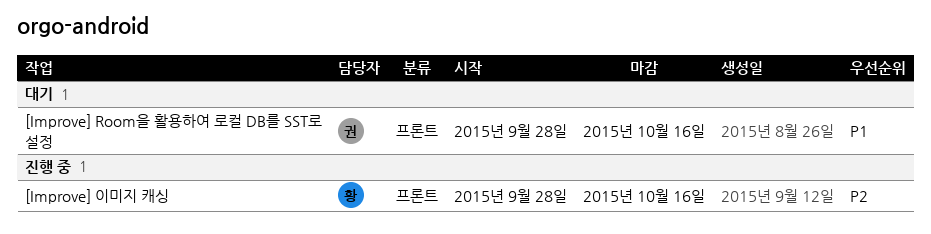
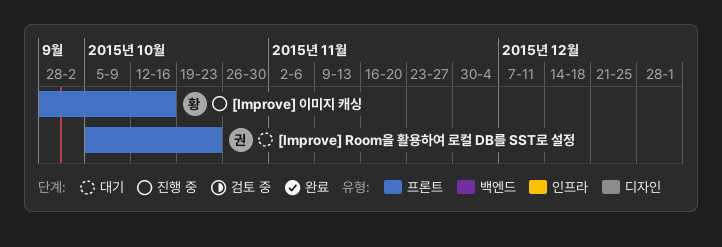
[Improve] Room을 활용하여 로컬 DB를 SST로 설정, start: Sep 28 -> Oct 5
[Improve] Room을 활용하여 로컬 DB를 SST로 설정, due: Oct 16 -> Oct 23

